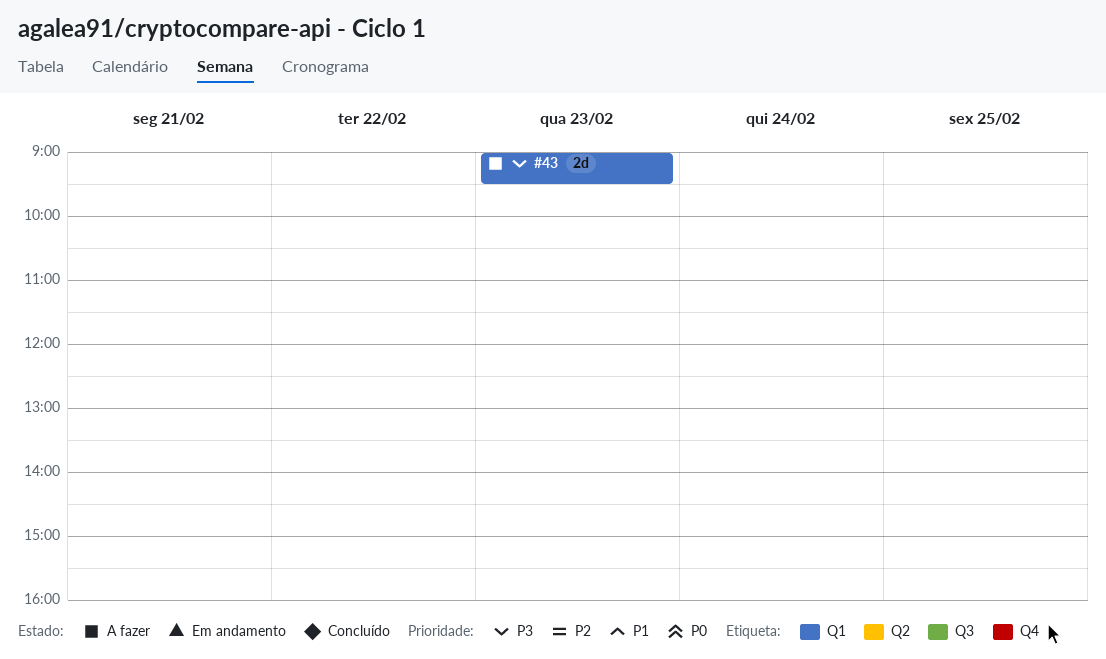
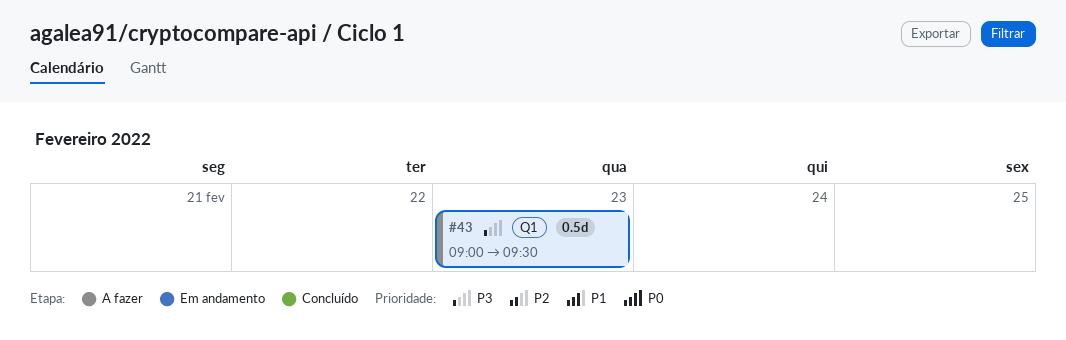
#43, estimate: 2d -> 0.5d

